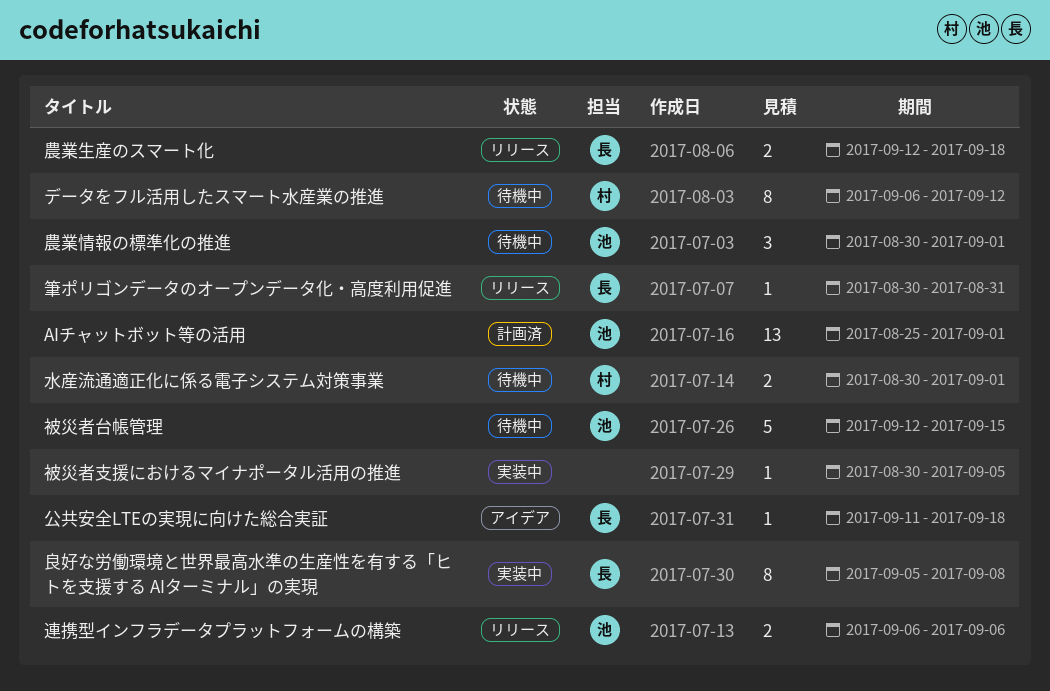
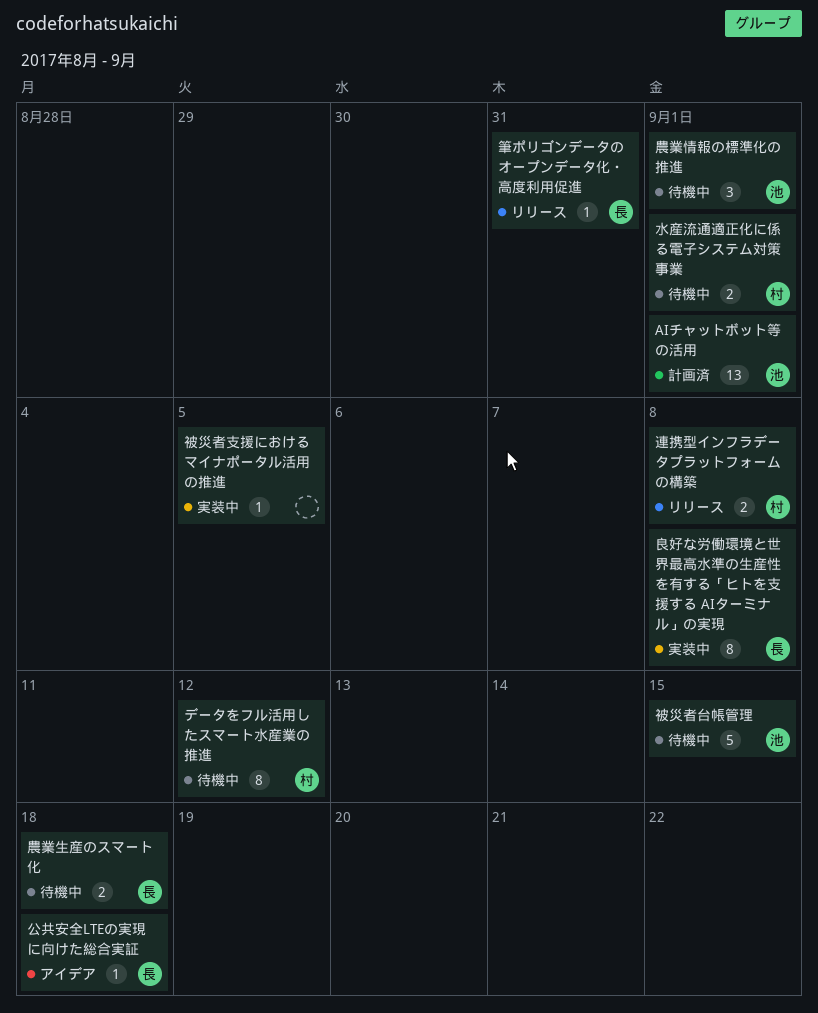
農業生産のスマート化, status: リリース -> 待機中
連携型インフラデータプラットフォームの構築, owner: 池 -> 村
連携型インフラデータプラットフォームの構築, due: Sep 6 -> Sep 8

